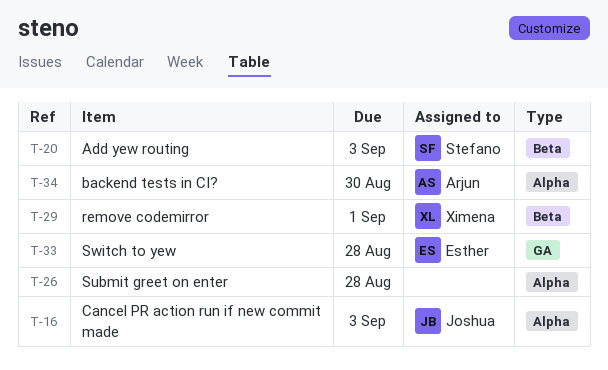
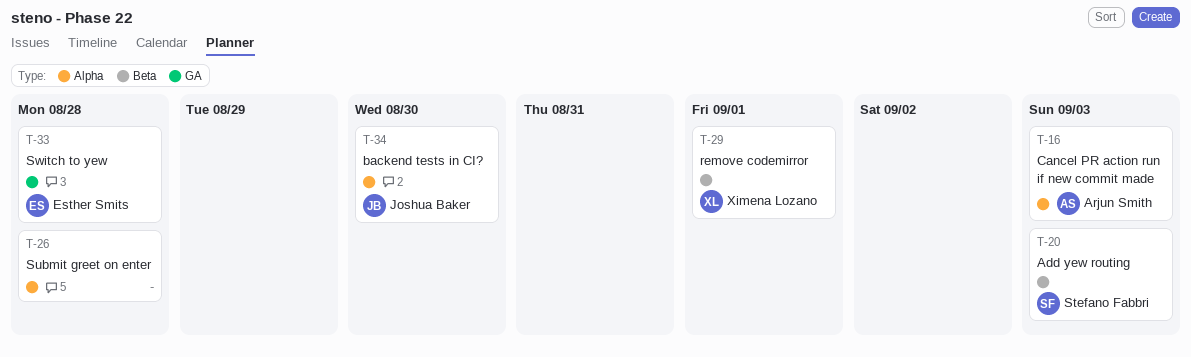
T-16, owner: Joshua Baker -> Arjun Smith
T-34, owner: Arjun Smith -> Joshua Baker

